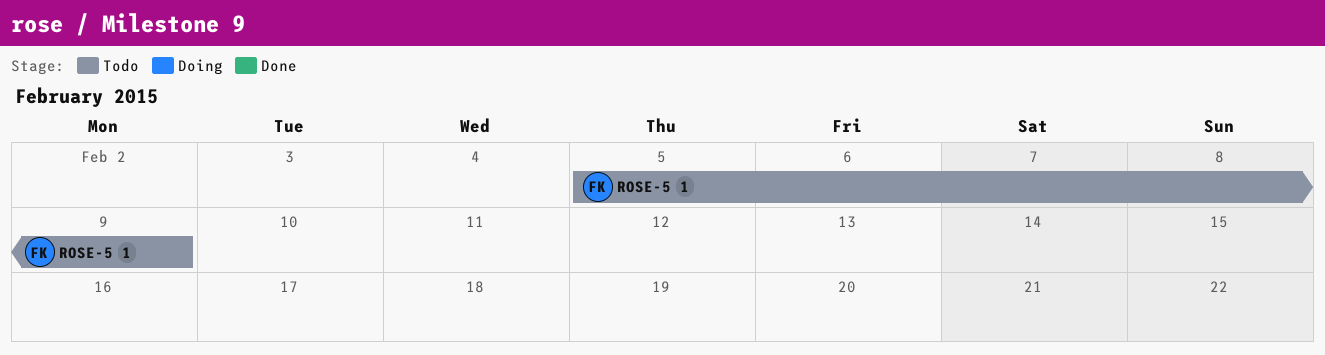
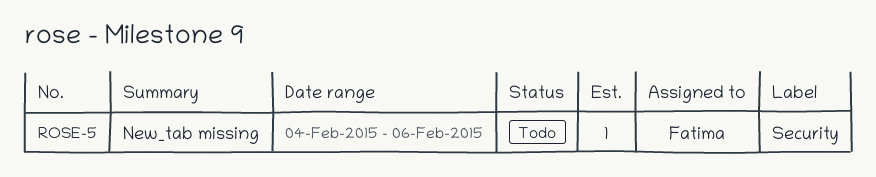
ROSE-5, start: Feb 5 -> Feb 4
ROSE-5, due: Feb 9 -> Feb 6

